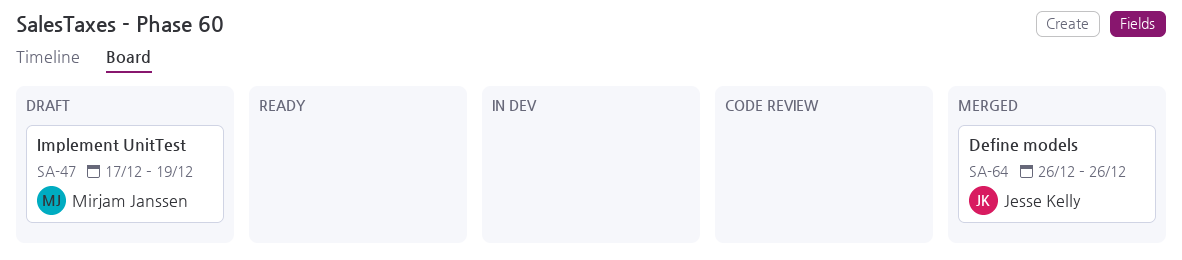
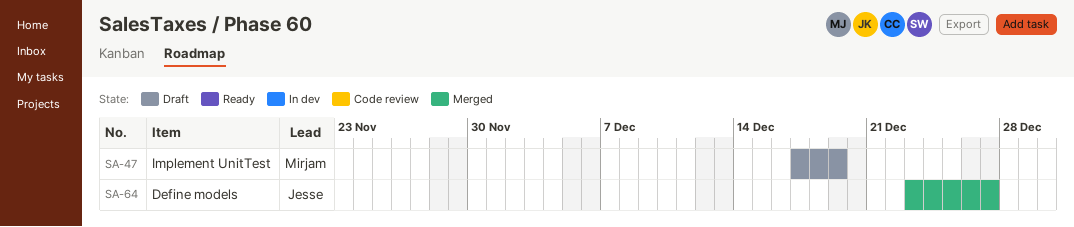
SA-64, start: Dec 26 -> Dec 23
SA-64, due: Dec 26 -> Dec 27

